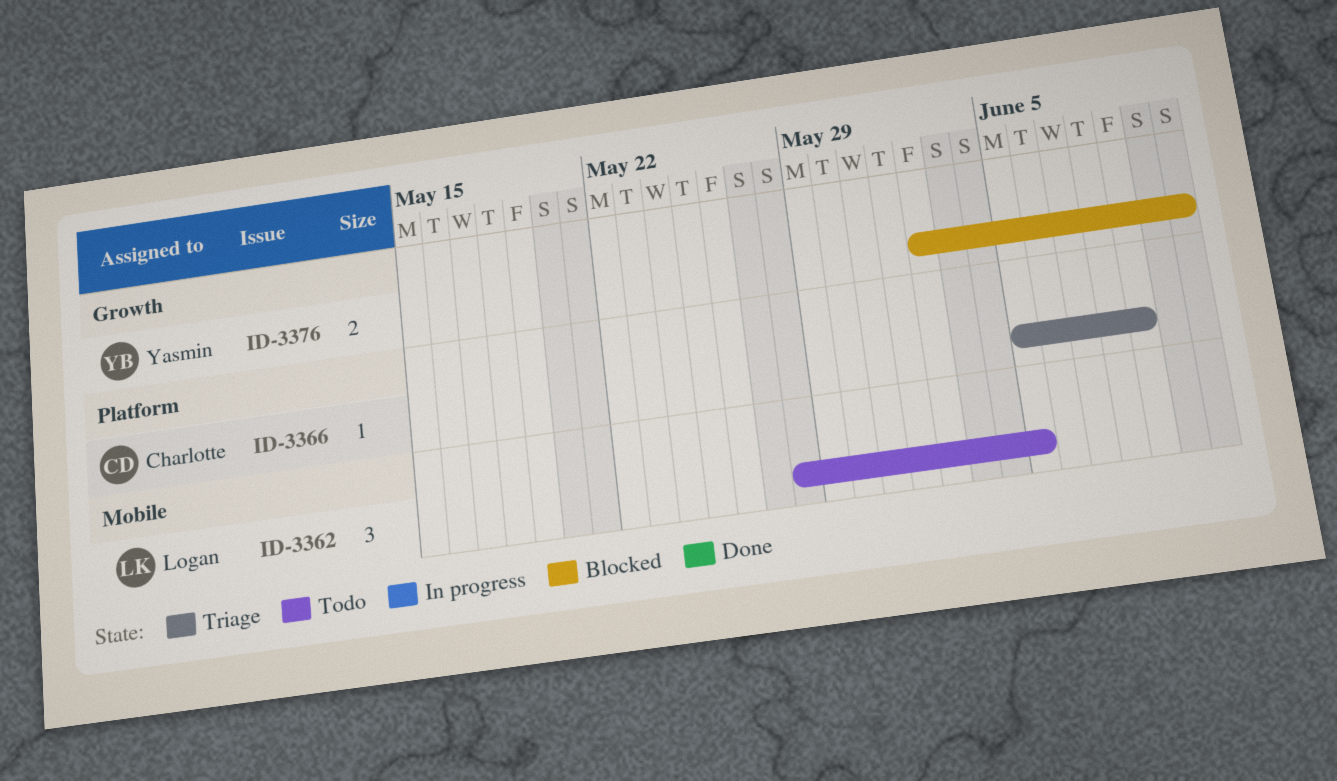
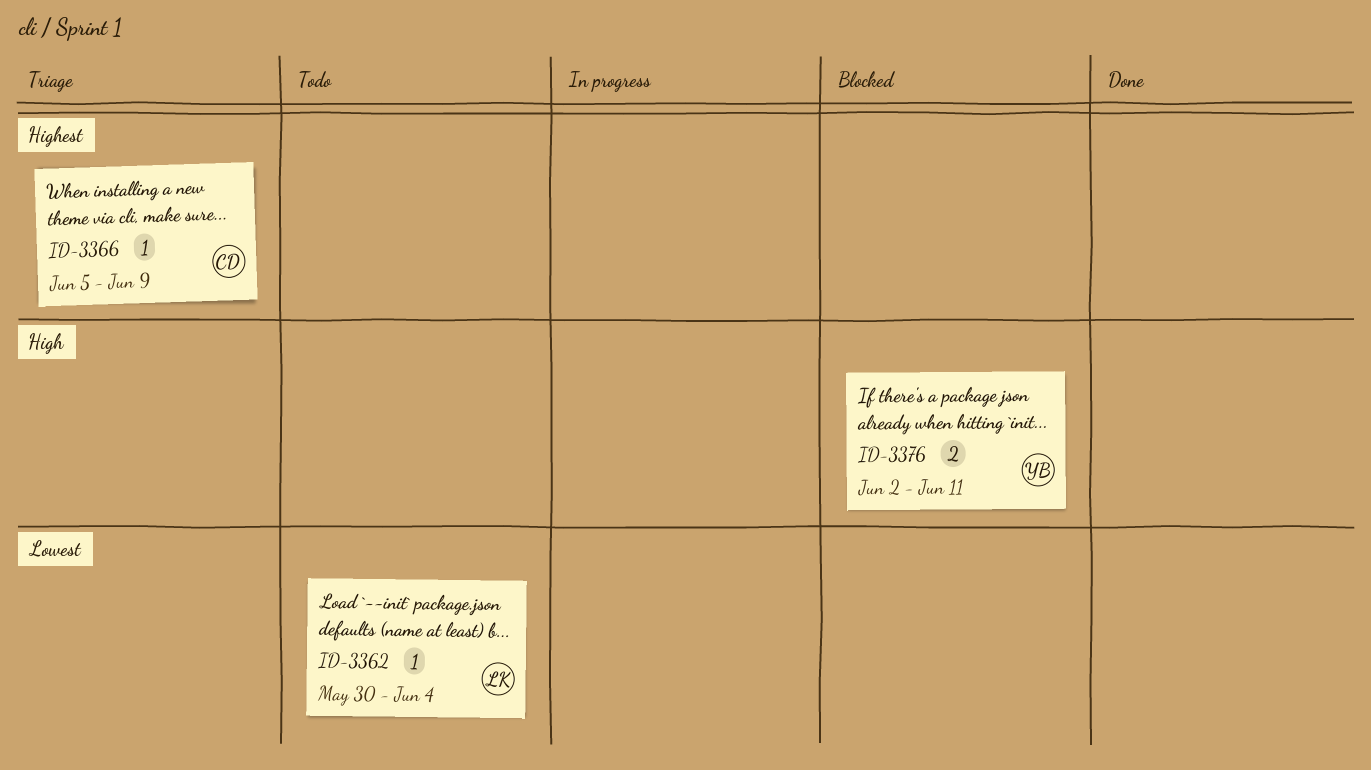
ID-3362, estimate: 3 -> 1
ID-3362, start: May 28 -> May 30
ID-3362, due: Jun 5 -> Jun 4

